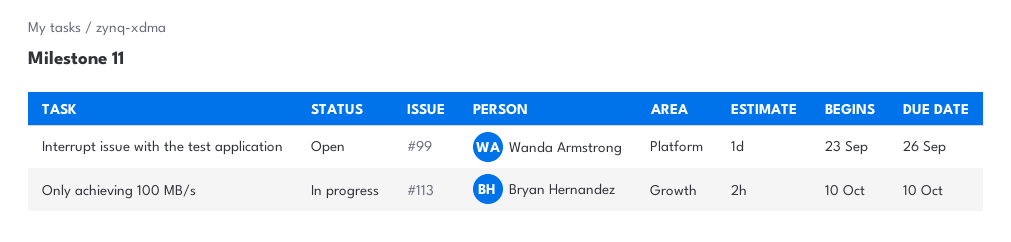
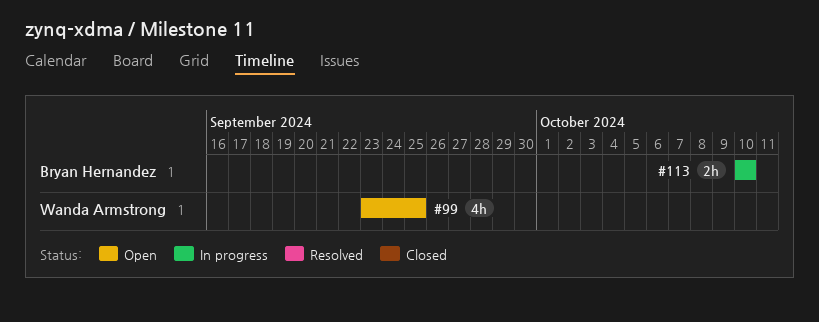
#99, estimate: 1d -> 4h
#99, due: Sep 26 -> Sep 25

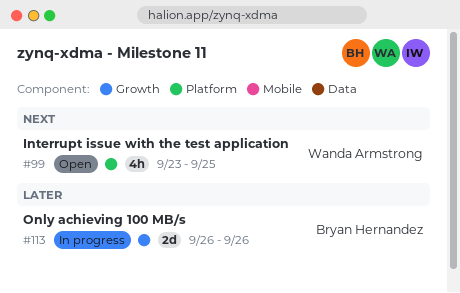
#113, estimate: 2h -> 2d
#113, start: Oct 10 -> Sep 26
#113, due: Oct 10 -> Sep 26

